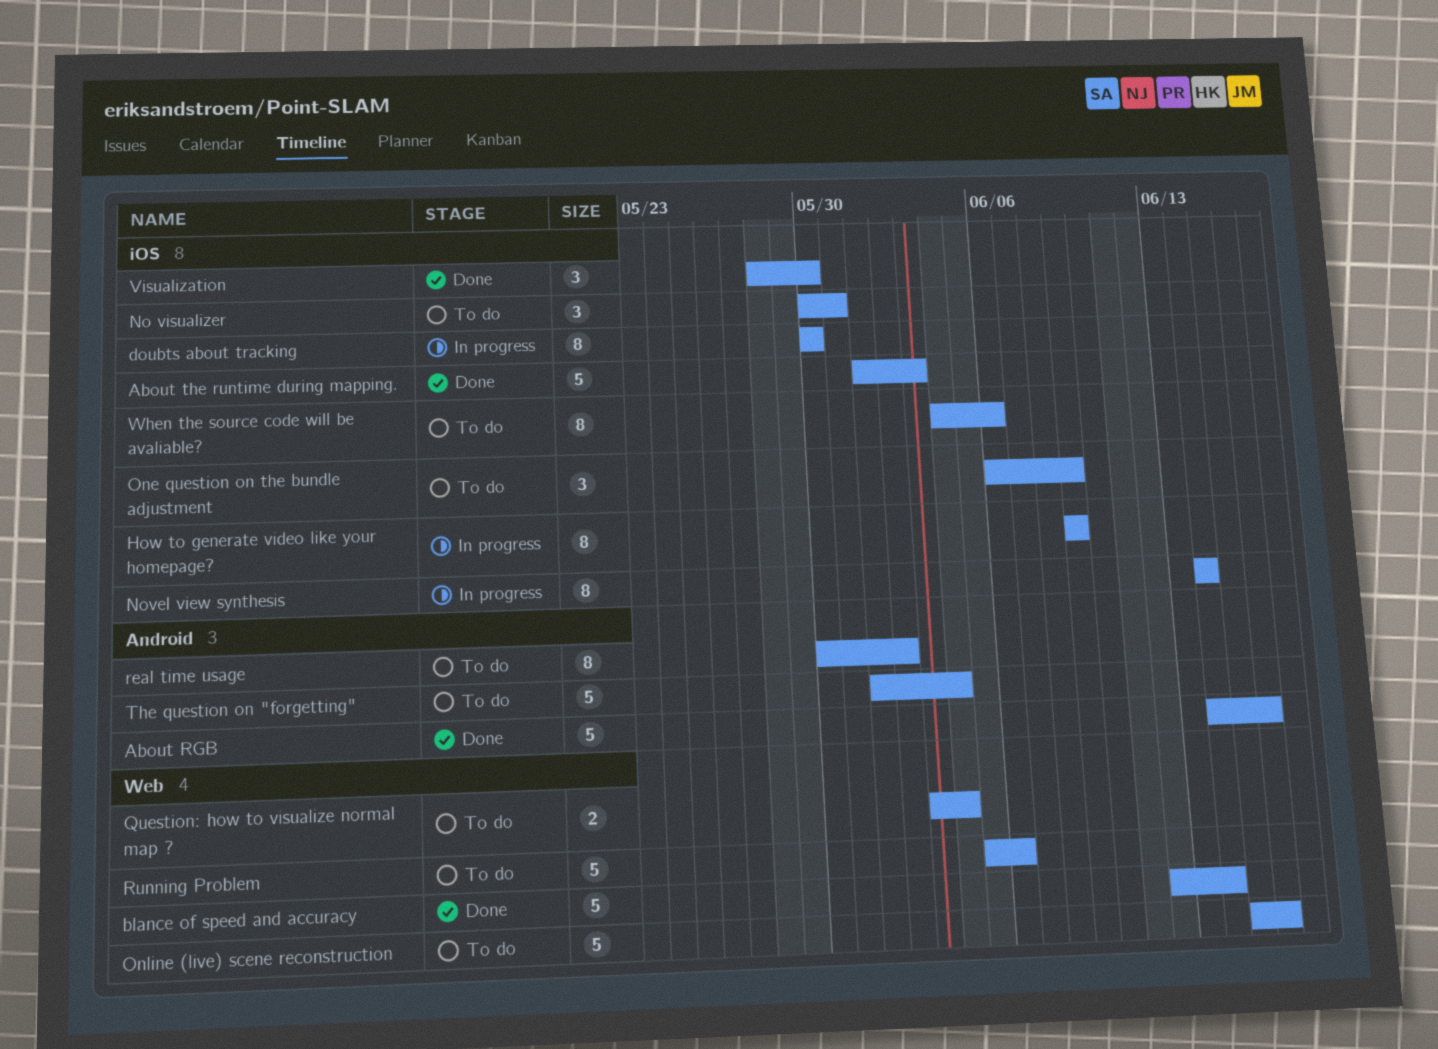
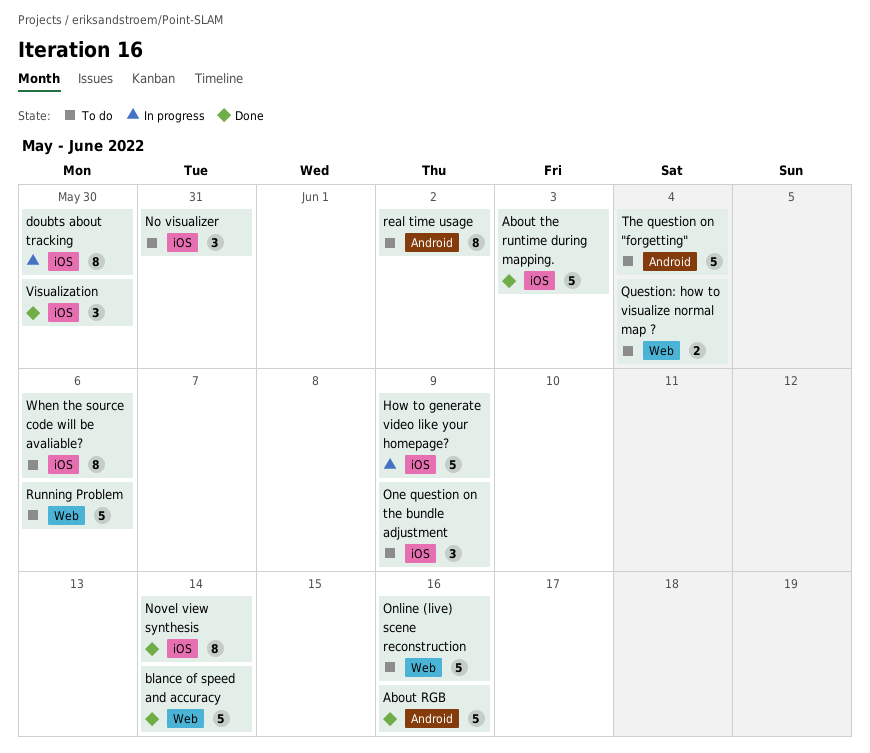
How to generate video like your homepage?, estimate: 8 -> 5
Novel view synthesis, status: In progress -> Done

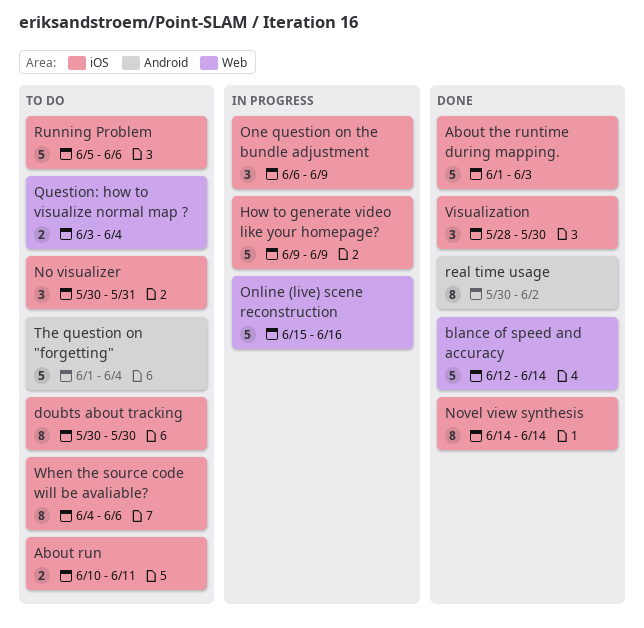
About RGB: present -> none
About run: none -> present
doubts about tracking, status: In progress -> To do
One question on the bundle adjustment, status: To do -> In progress
Online (live) scene reconstruction, status: To do -> In progress
real time usage, status: To do -> Done
Running Problem, label: Web -> iOS

